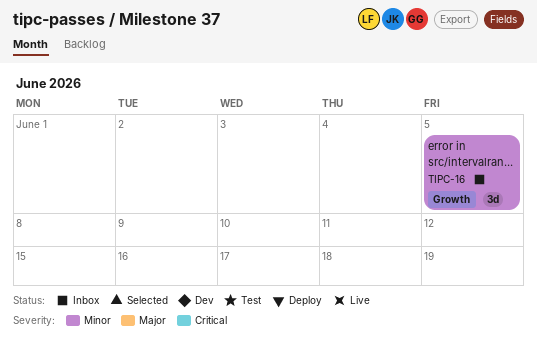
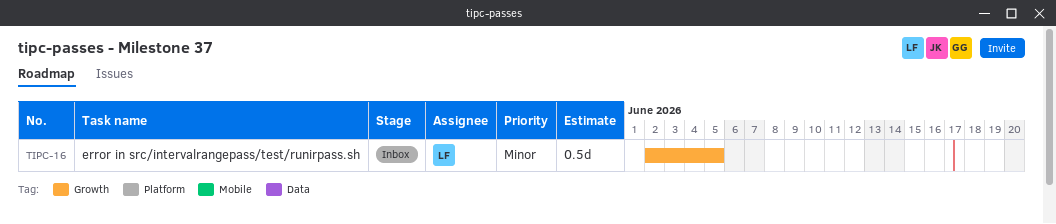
TIPC-16, estimate: 3d -> 0.5d

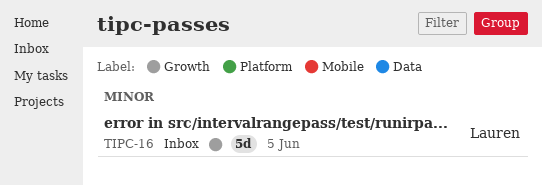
TIPC-16, estimate: 0.5d -> 5d

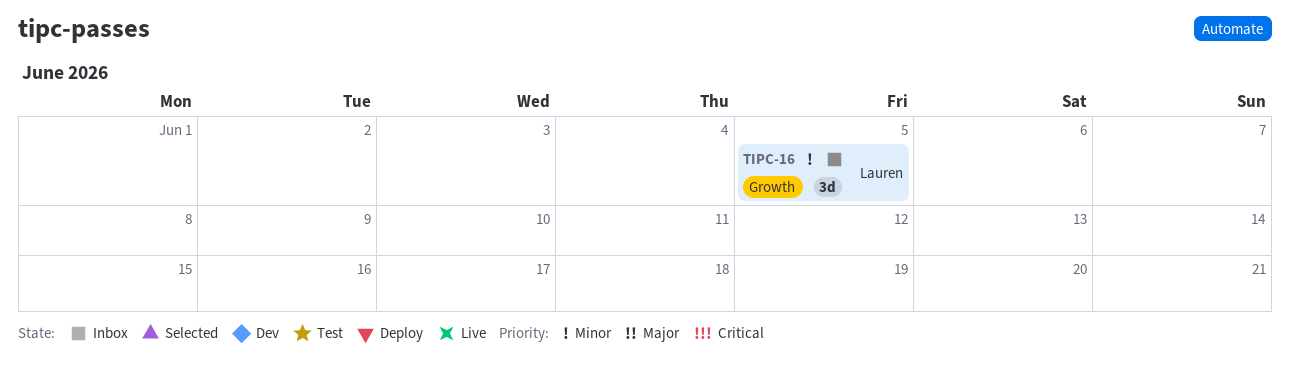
TIPC-16, estimate: 5d -> 3d

